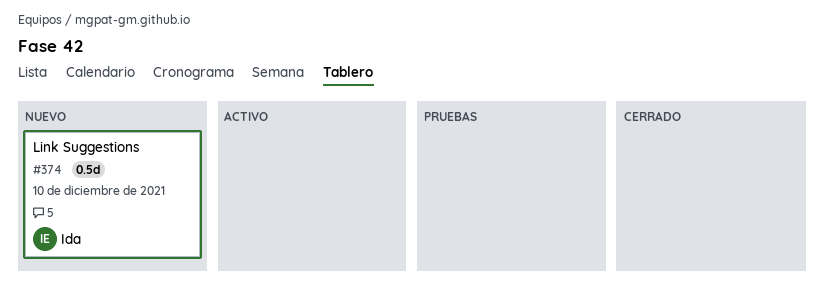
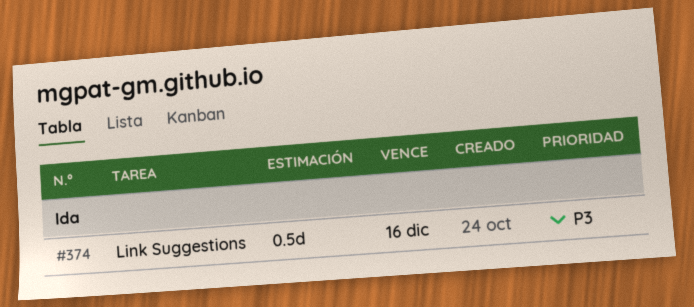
#374, due: Dec 10 -> Dec 16

